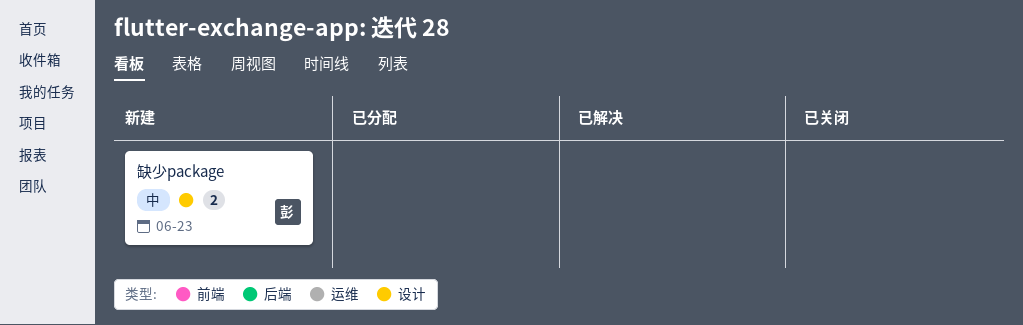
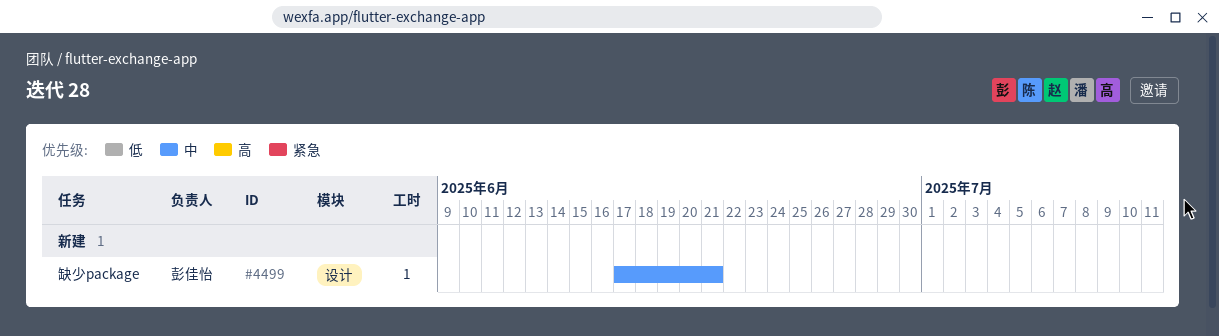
缺少package, estimate: 2 -> 1
缺少package, due: Jun 23 -> Jun 21

